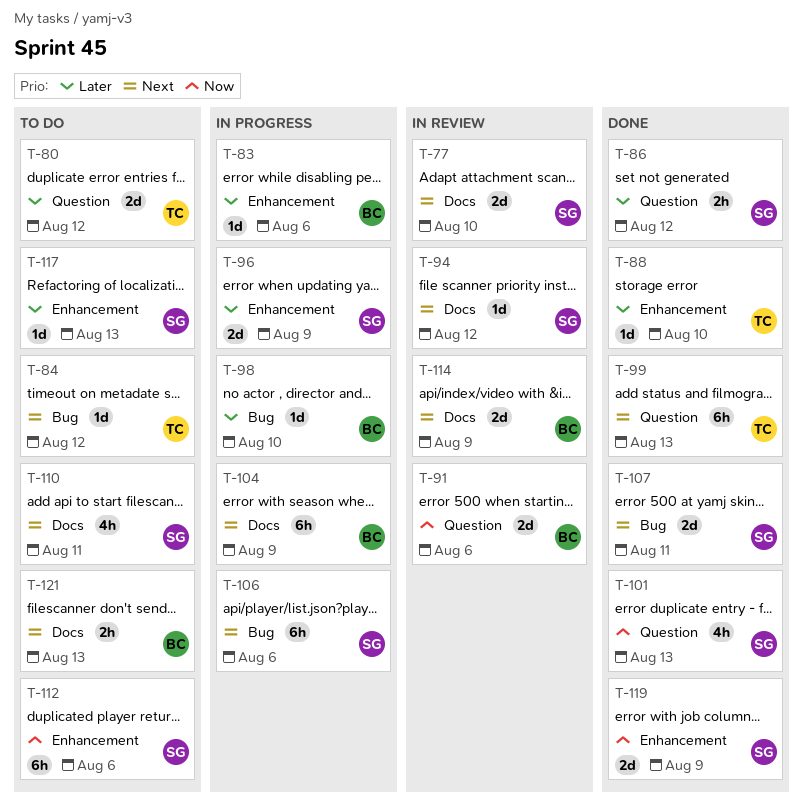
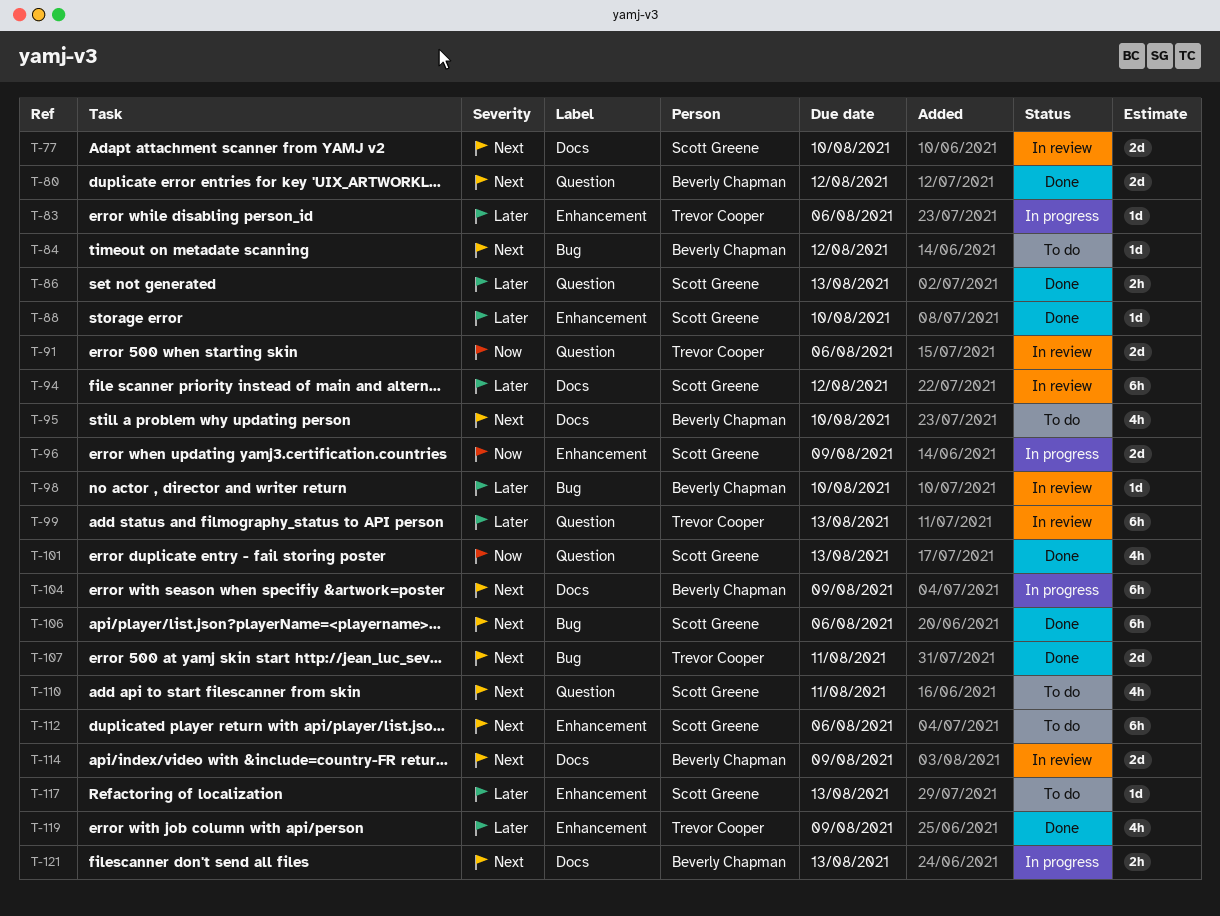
T-80, status: To do -> Done
T-80, owner: Trevor Cooper -> Beverly Chapman
T-80, priority: Later -> Next
T-83, owner: Beverly Chapman -> Trevor Cooper
T-84, owner: Trevor Cooper -> Beverly Chapman
T-86, due: Aug 12 -> Aug 13
T-88, owner: Trevor Cooper -> Scott Greene
T-91, owner: Beverly Chapman -> Trevor Cooper
T-94, priority: Next -> Later
T-94, estimate: 1d -> 6h
T-95: none -> present
T-96, priority: Later -> Now
T-98, status: In progress -> In review
T-99, status: Done -> In review
T-99, priority: Next -> Later
T-106, status: In progress -> Done
T-107, owner: Scott Greene -> Trevor Cooper
T-110, label: Docs -> Question
T-112, priority: Now -> Next
T-119, owner: Scott Greene -> Trevor Cooper
T-119, priority: Now -> Later
T-119, estimate: 2d -> 4h
T-121, status: To do -> In progress

